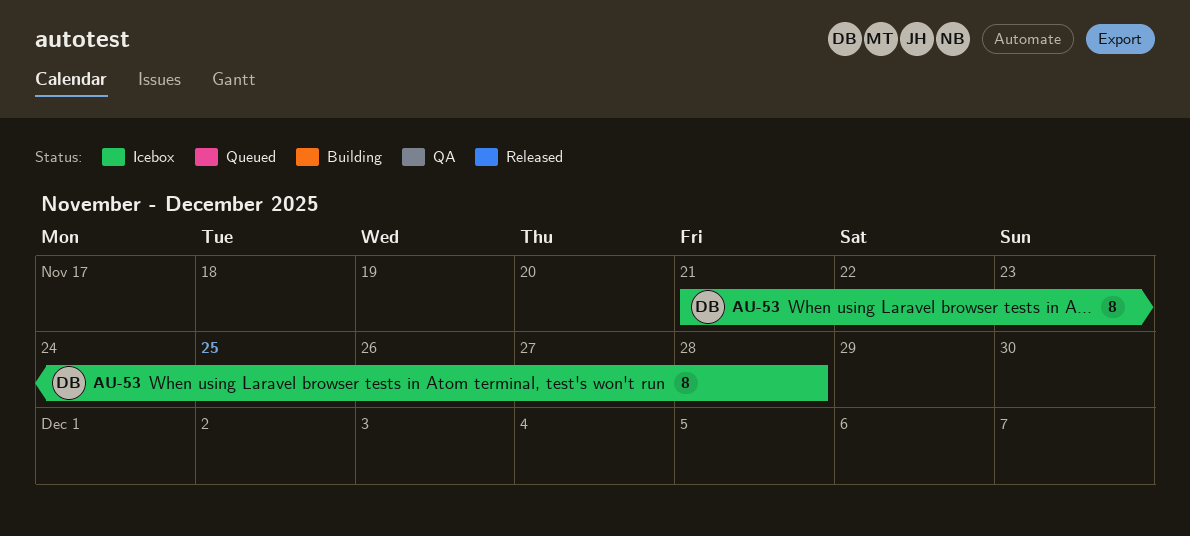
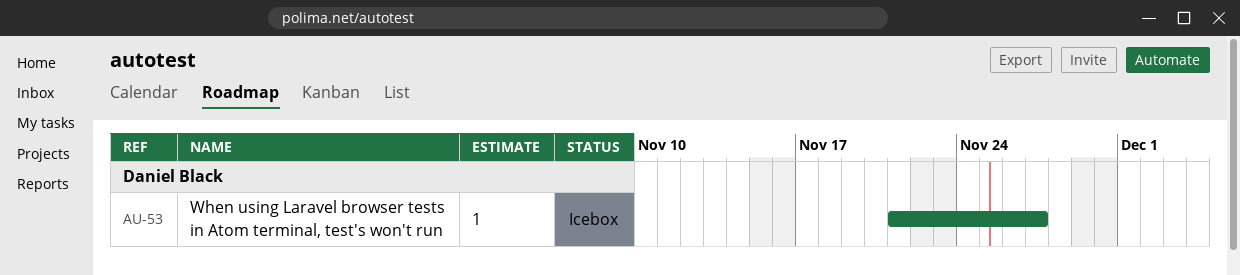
AU-53, estimate: 8 -> 1
AU-53, due: Nov 28 -> Nov 27

